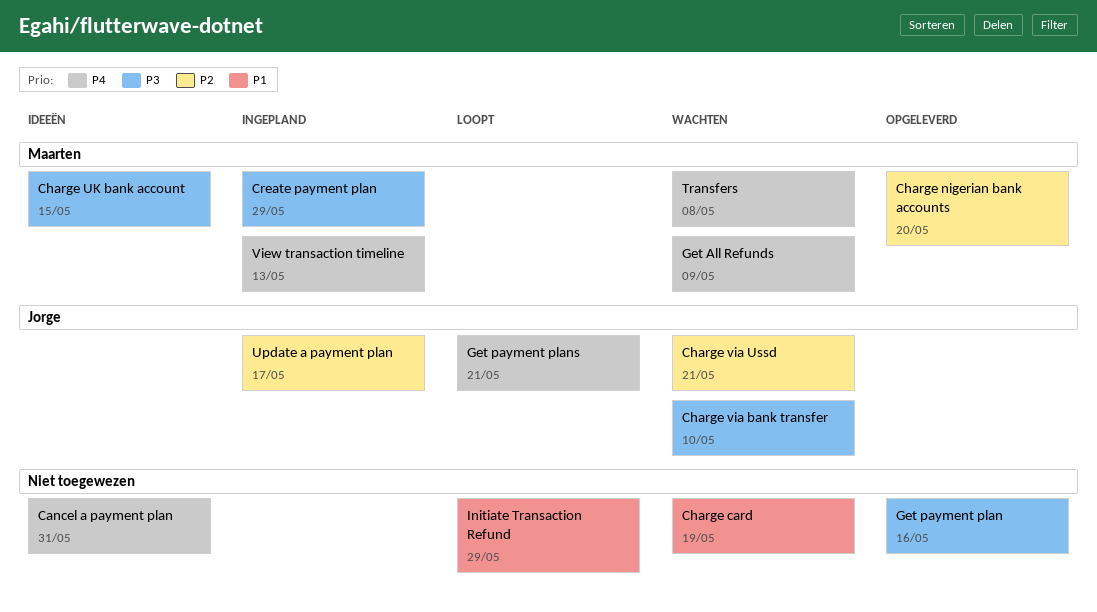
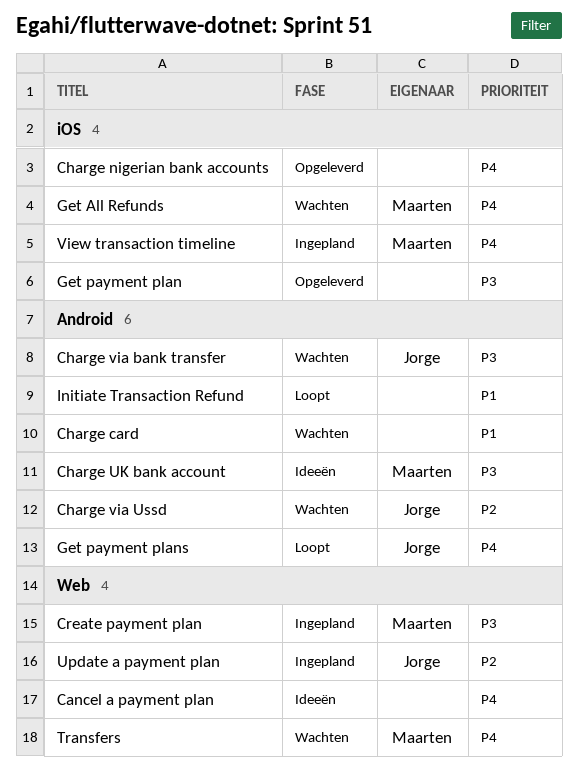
Charge nigerian bank accounts, owner: Maarten -> none
Charge nigerian bank accounts, priority: P2 -> P4

